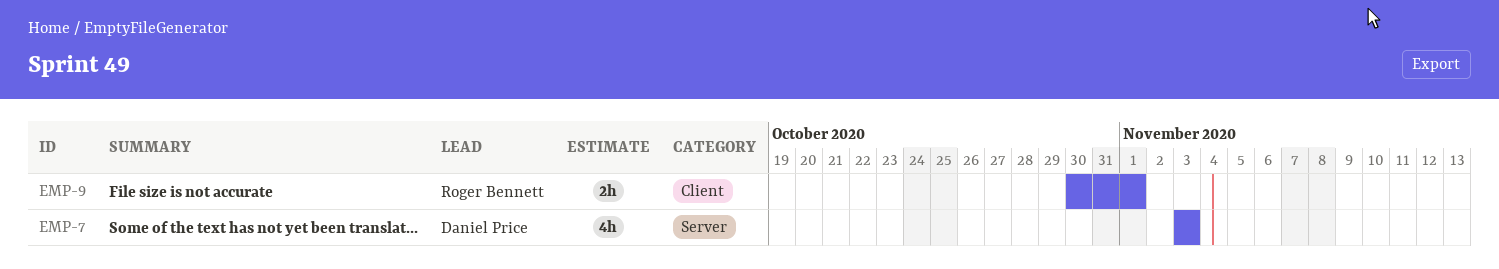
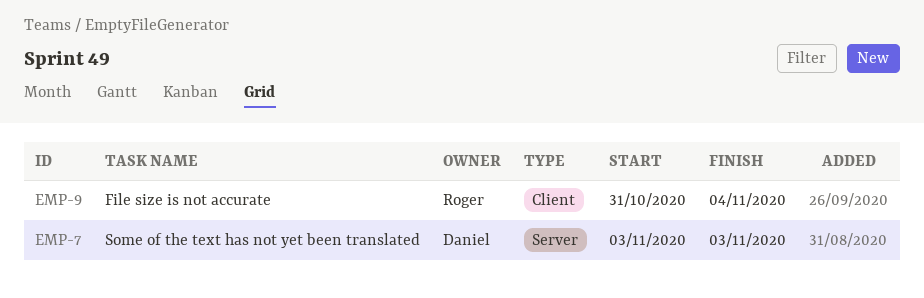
EMP-9, start: Oct 30 -> Oct 31
EMP-9, due: Nov 1 -> Nov 4

